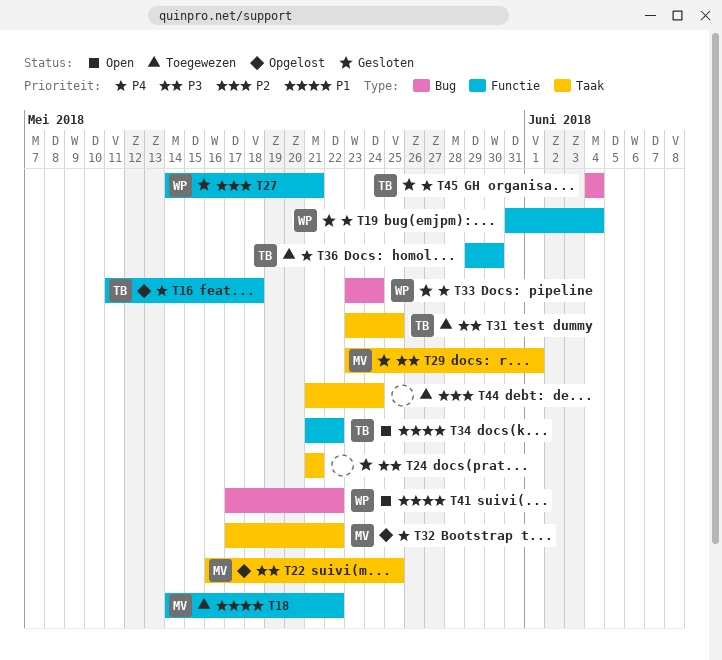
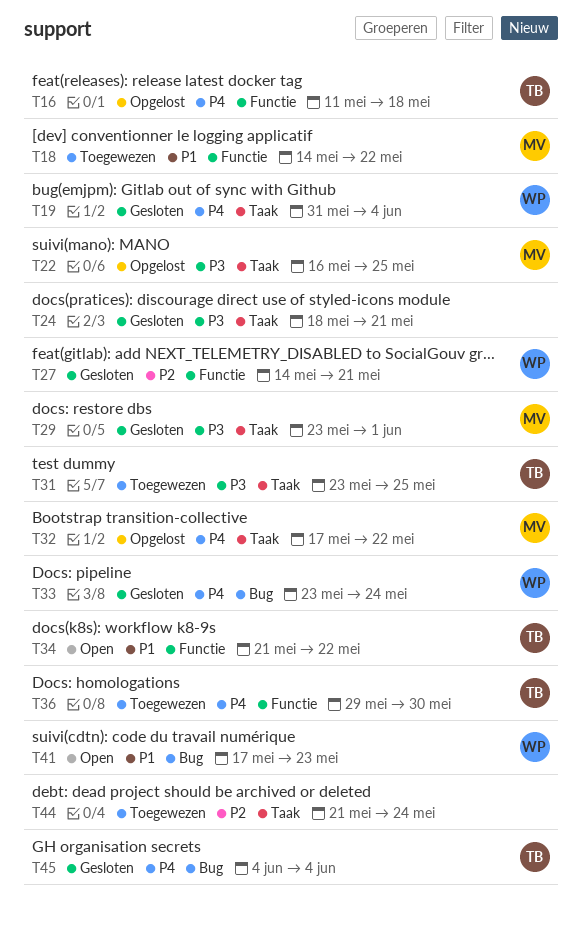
T19, label: Functie -> Taak
T24, start: May 21 -> May 18
T41, due: May 22 -> May 23

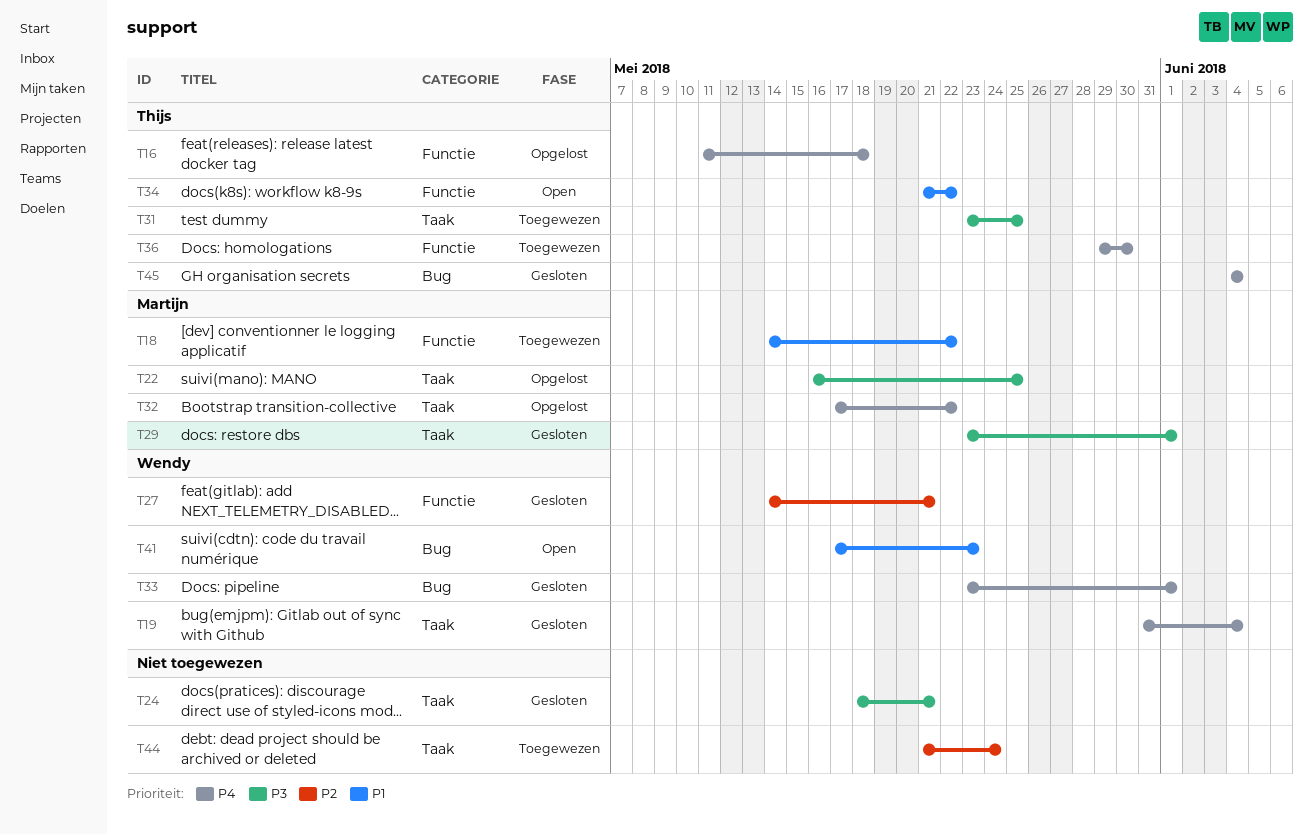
T33, due: May 24 -> Jun 1

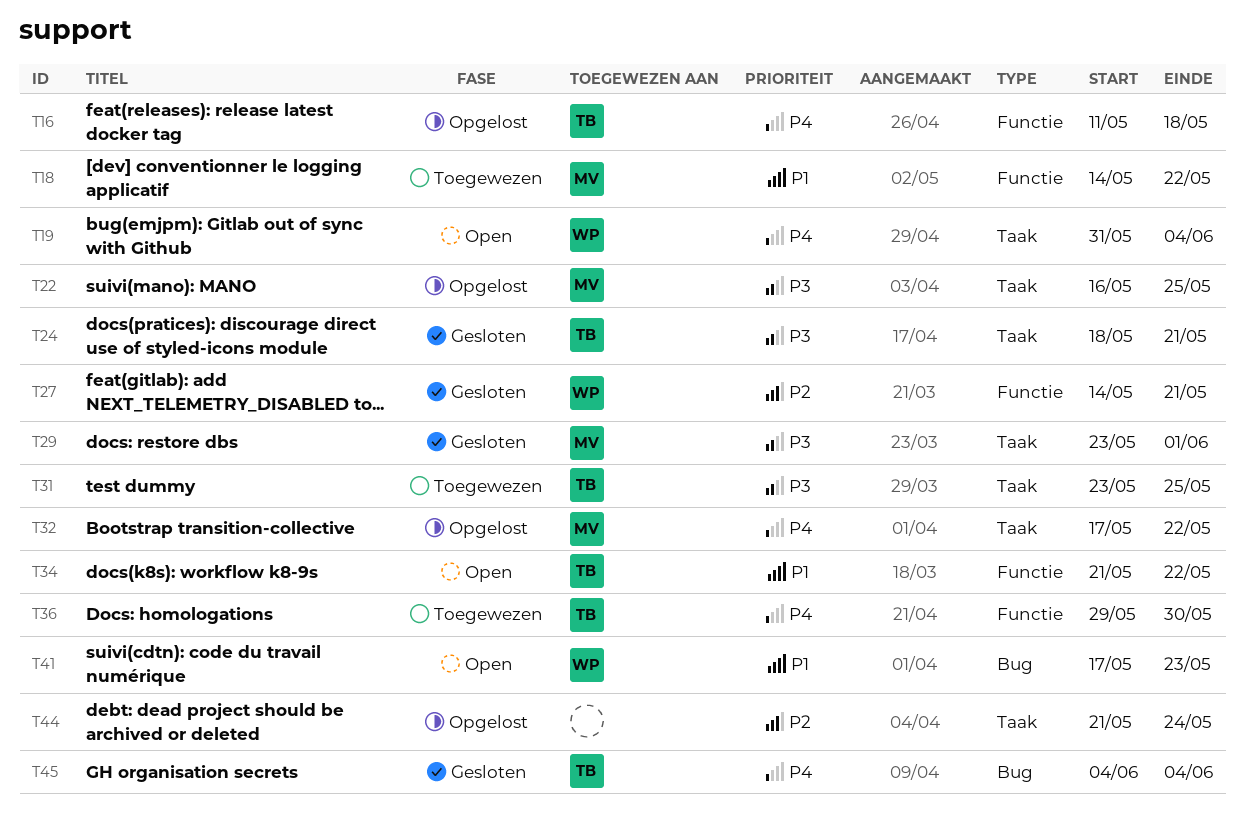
T19, status: Gesloten -> Open
T24, owner: none -> Thijs
T33: present -> none
T44, status: Toegewezen -> Opgelost

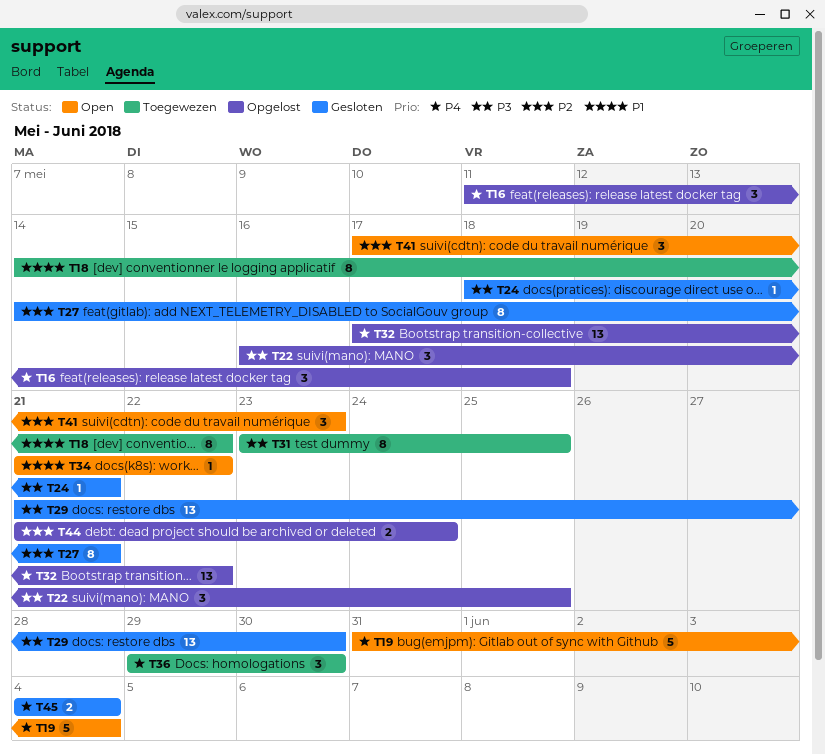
T29, start: May 23 -> May 21
T29, due: Jun 1 -> May 30
T41, priority: P1 -> P2

